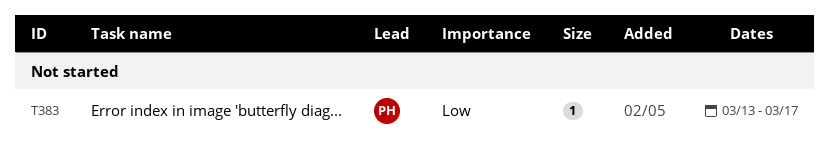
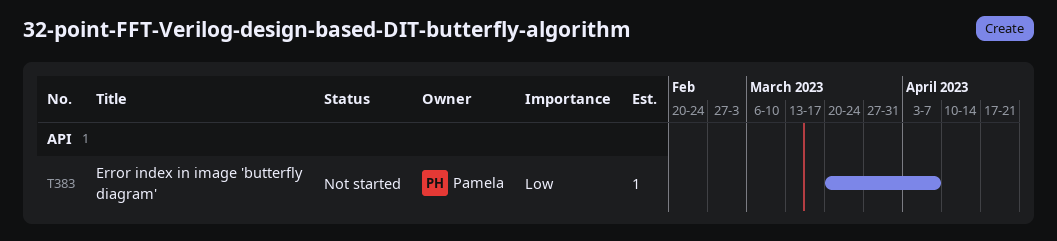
T383, start: Mar 13 -> Mar 20
T383, due: Mar 17 -> Apr 7

